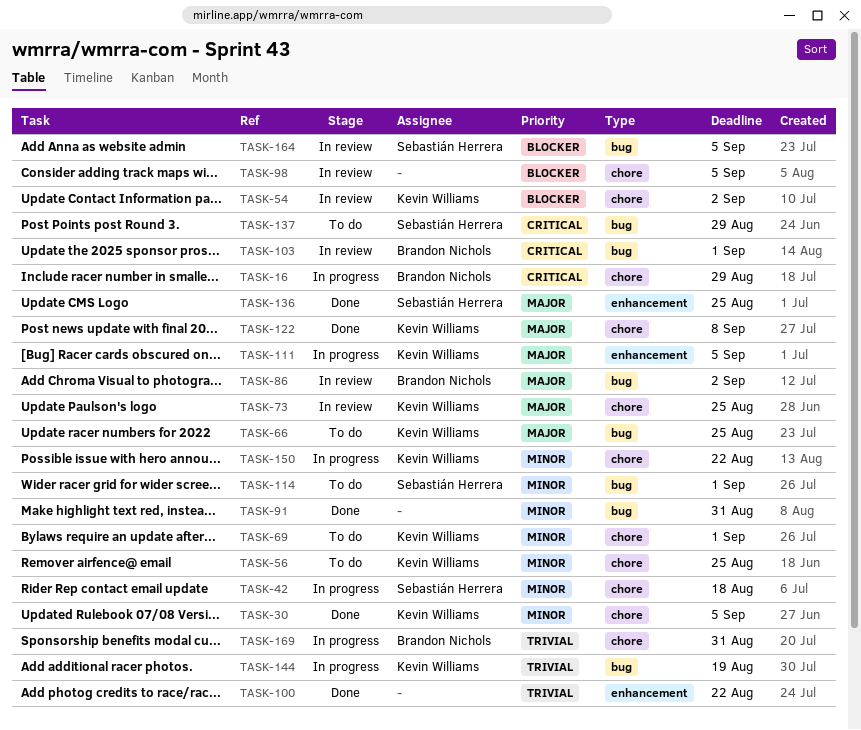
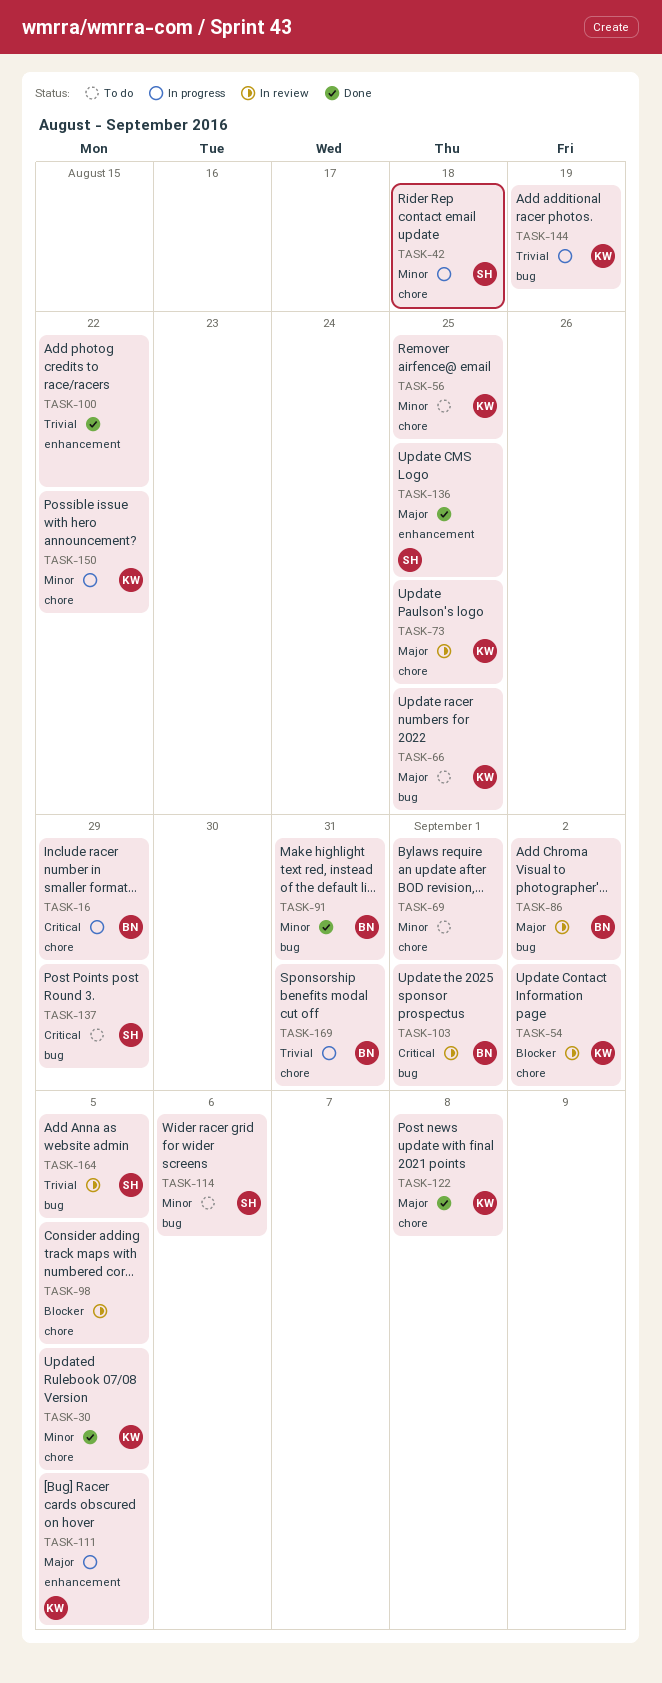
TASK-69, owner: Kevin Williams -> none
TASK-91, owner: none -> Brandon Nichols
TASK-114, due: Sep 1 -> Sep 6
TASK-164, priority: Blocker -> Trivial

